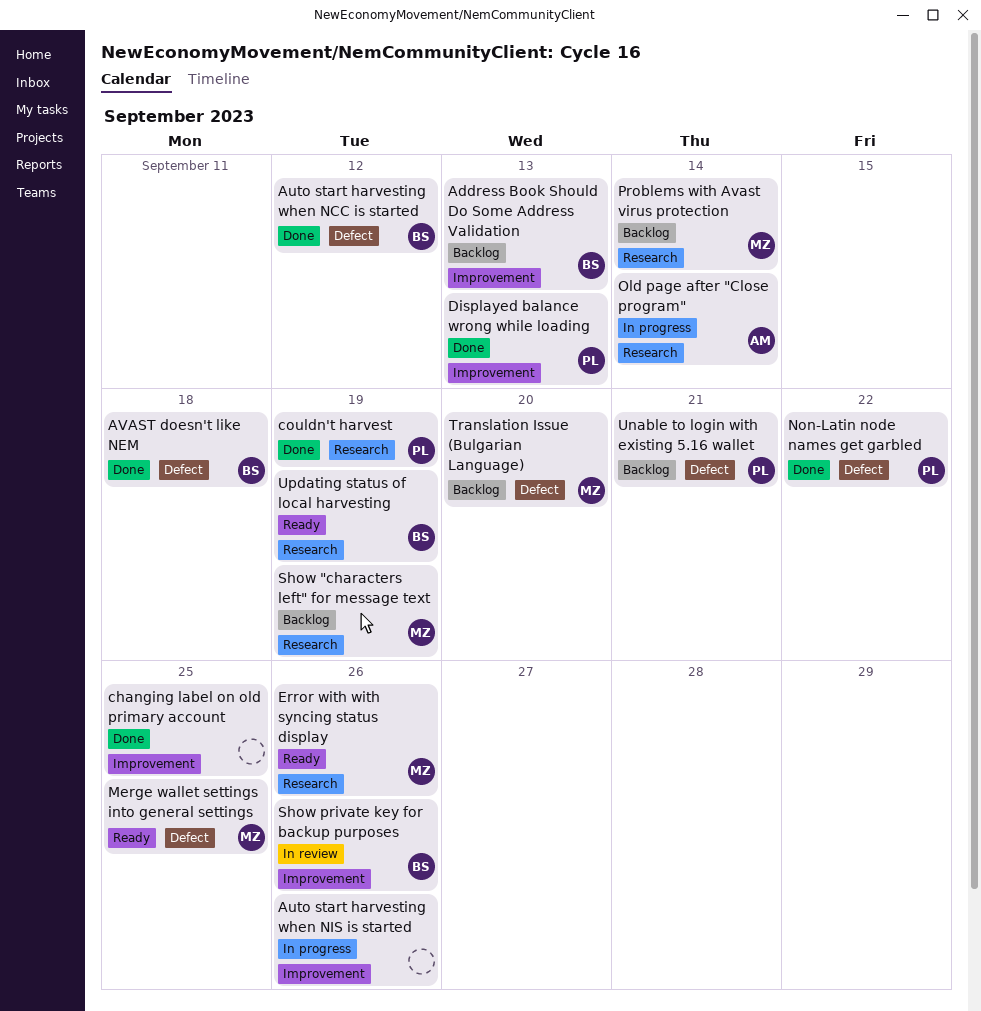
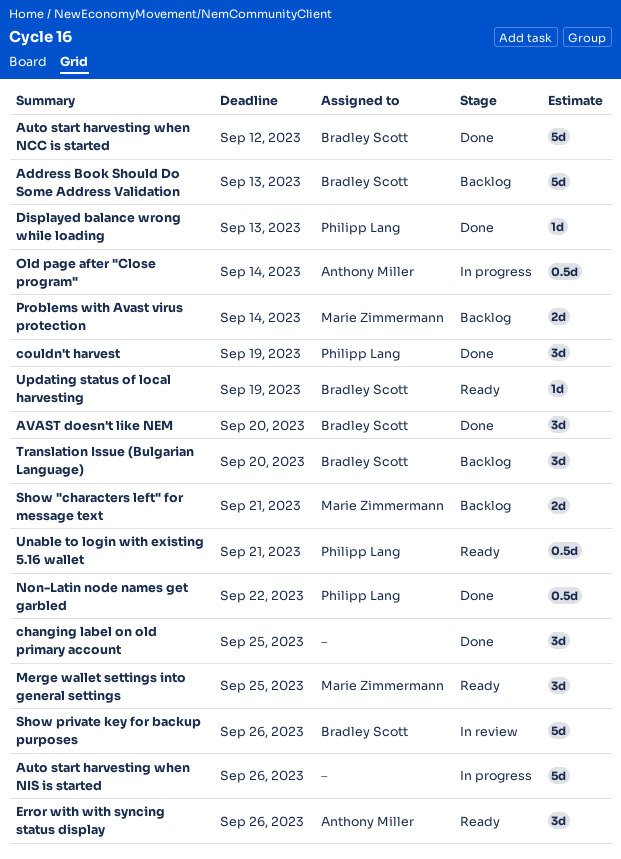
AVAST doesn't like NEM, due: Sep 18 -> Sep 20
Error with with syncing status display, owner: Marie Zimmermann -> Anthony Miller
Show "characters left" for message text, due: Sep 19 -> Sep 21
Translation Issue (Bulgarian Language), owner: Marie Zimmermann -> Bradley Scott
Unable to login with existing 5.16 wallet, status: Backlog -> Ready

